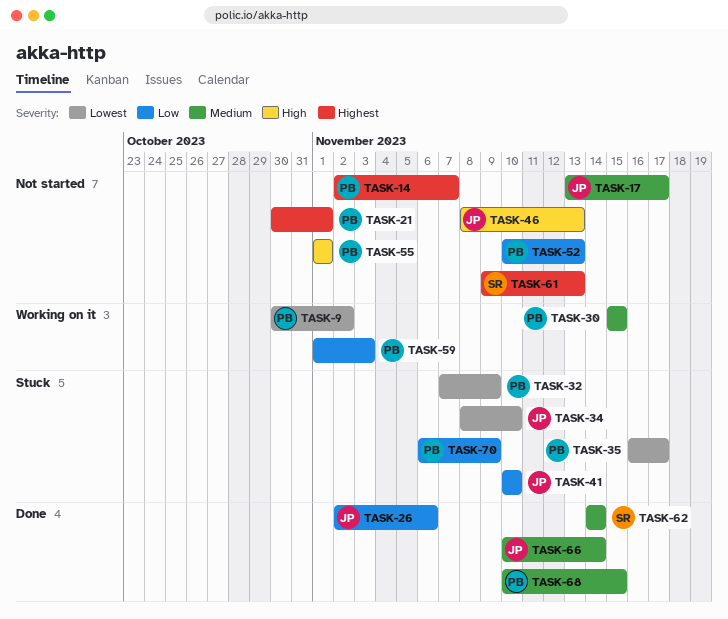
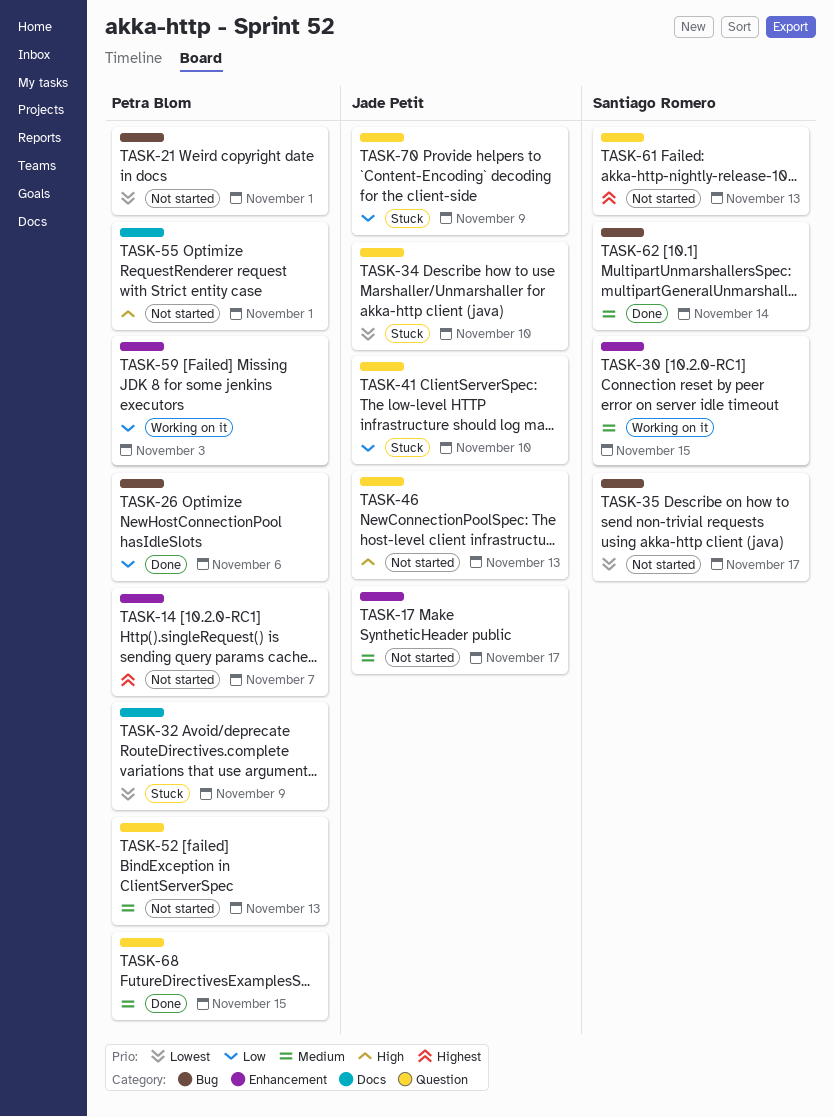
TASK-9: present -> none
TASK-21, priority: Highest -> Lowest
TASK-26, owner: Jade Petit -> Petra Blom
TASK-30, owner: Petra Blom -> Santiago Romero
TASK-35, status: Stuck -> Not started
TASK-35, owner: Petra Blom -> Santiago Romero
TASK-52, priority: Low -> Medium
TASK-66: present -> none
TASK-70, owner: Petra Blom -> Jade Petit

